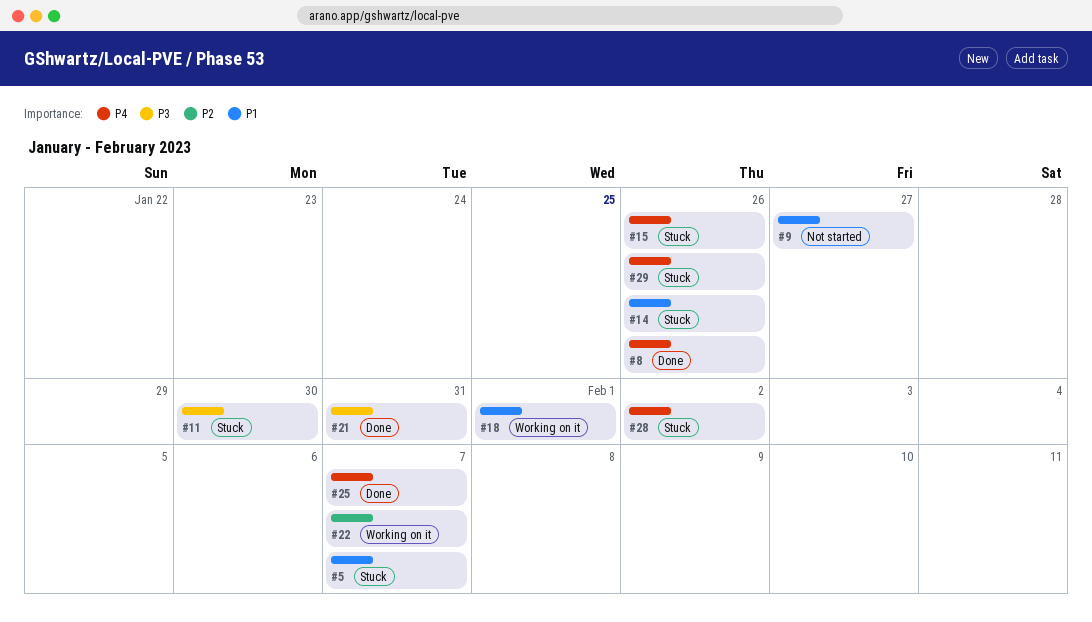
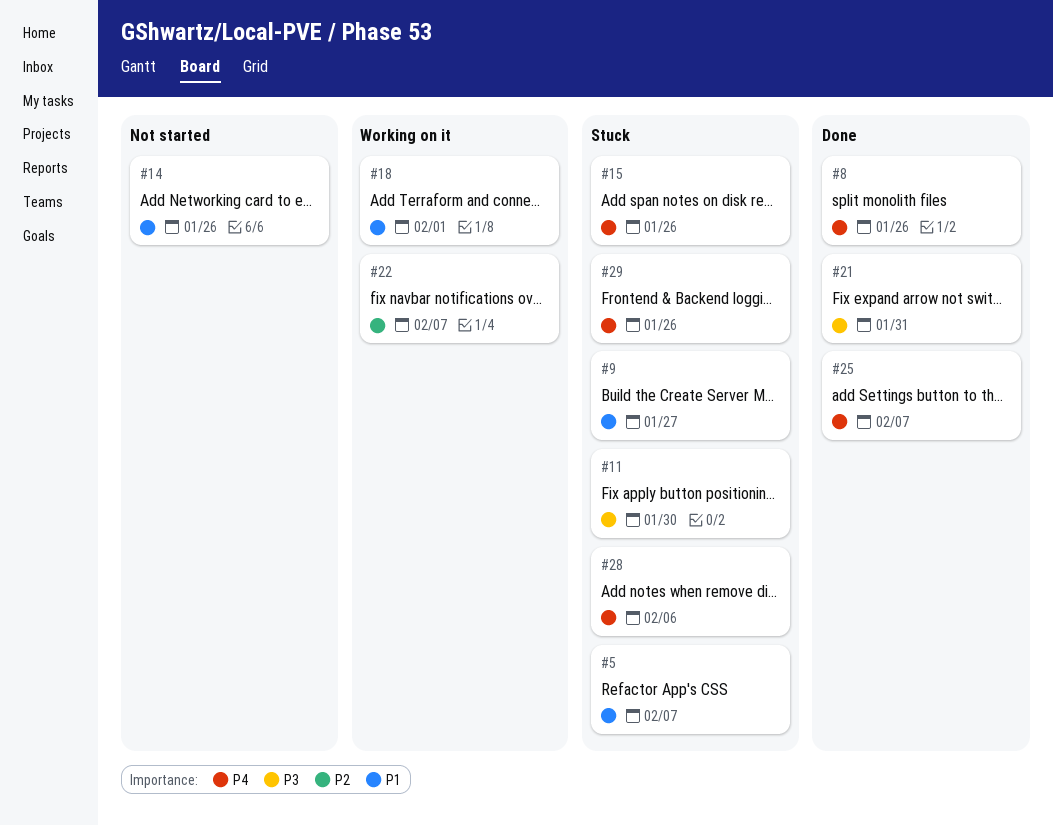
#9, status: Not started -> Stuck
#14, status: Stuck -> Not started
#28, due: Feb 2 -> Feb 6

